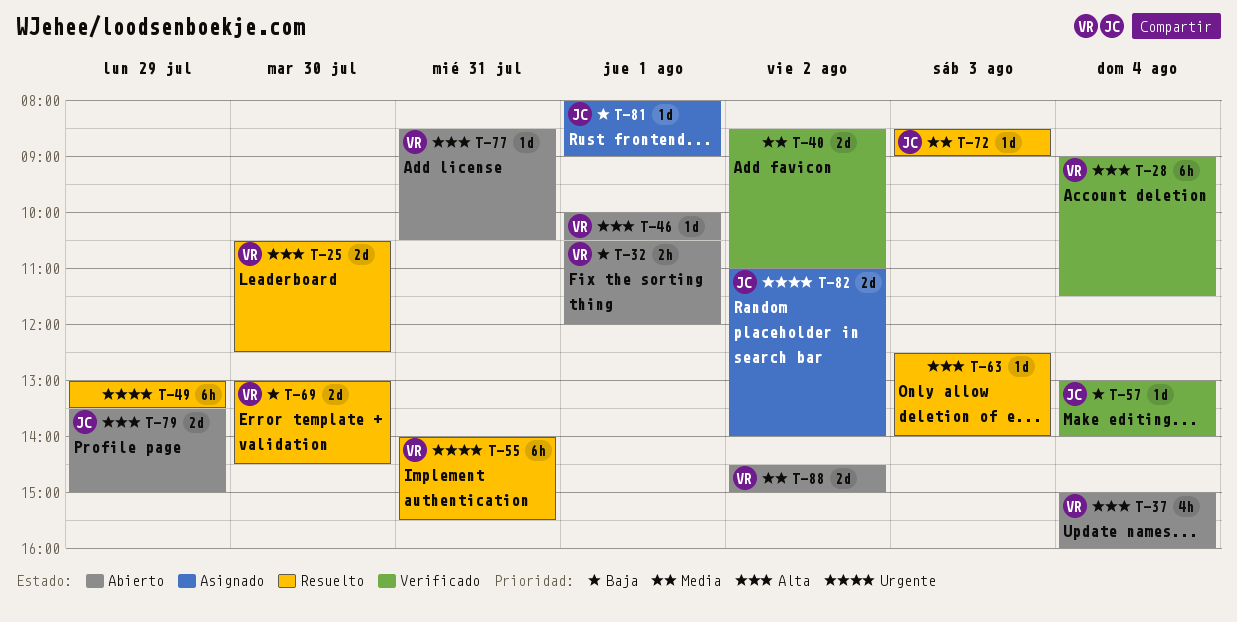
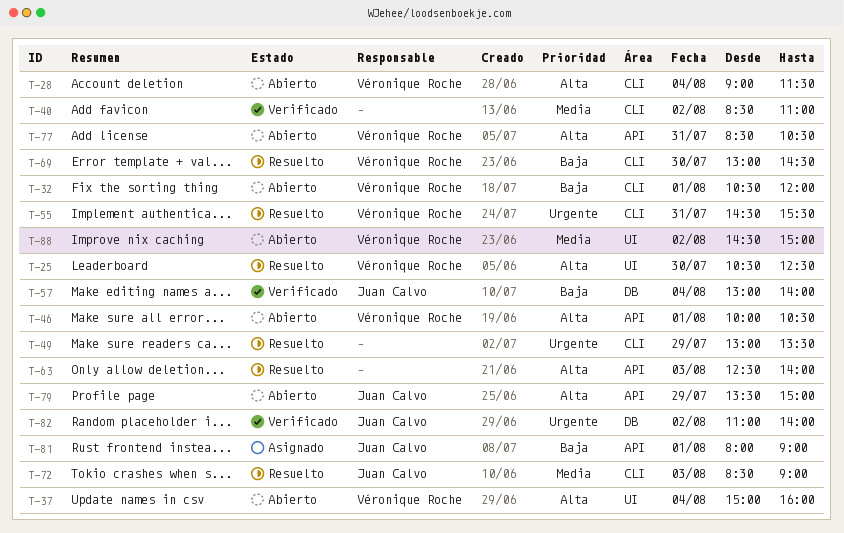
T-28, status: Verificado -> Abierto
T-55, begins: 14:00 -> 14:30
T-82, status: Asignado -> Verificado

